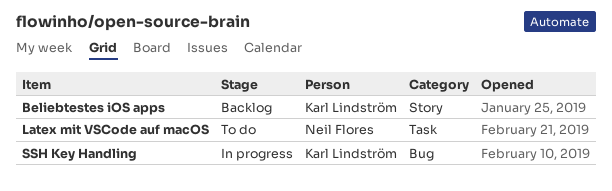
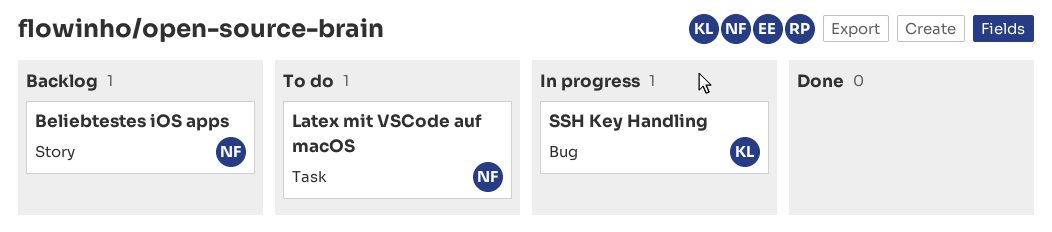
Beliebtestes iOS apps, owner: Karl Lindström -> Neil Flores

